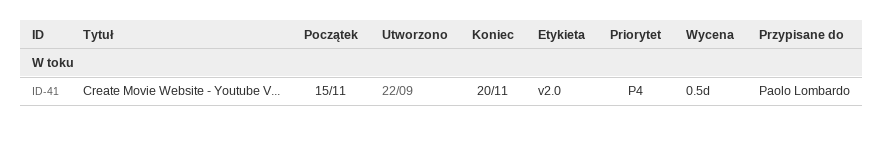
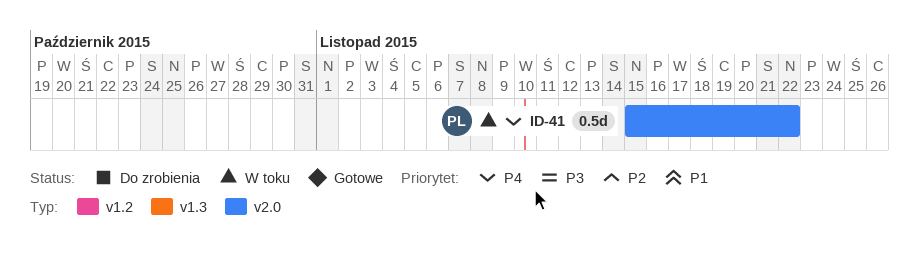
ID-41, due: Nov 20 -> Nov 22

